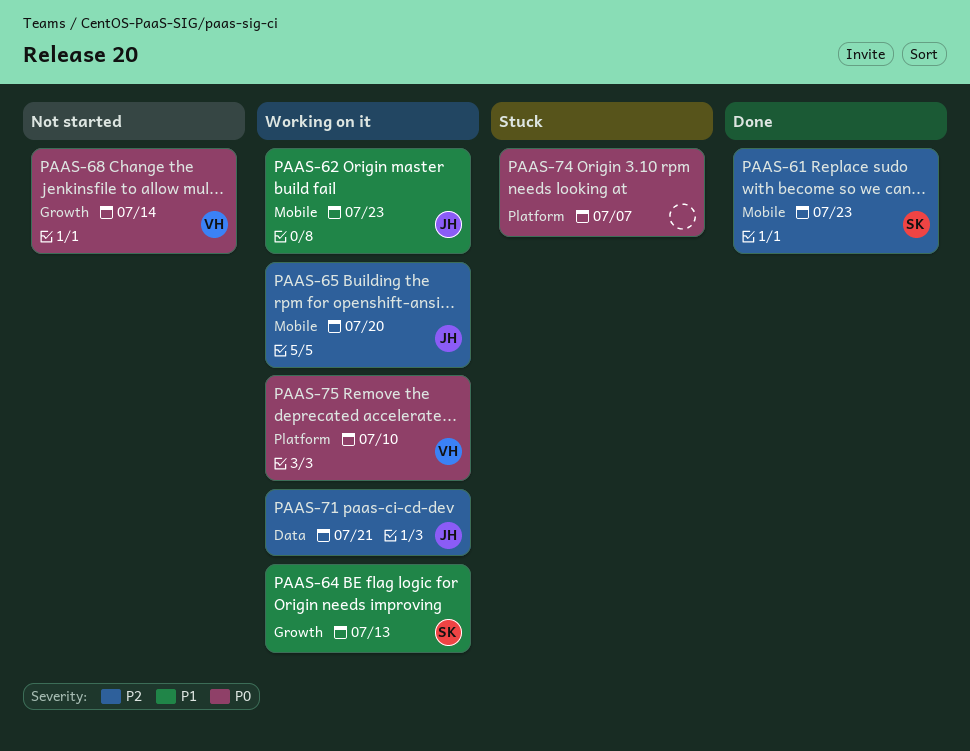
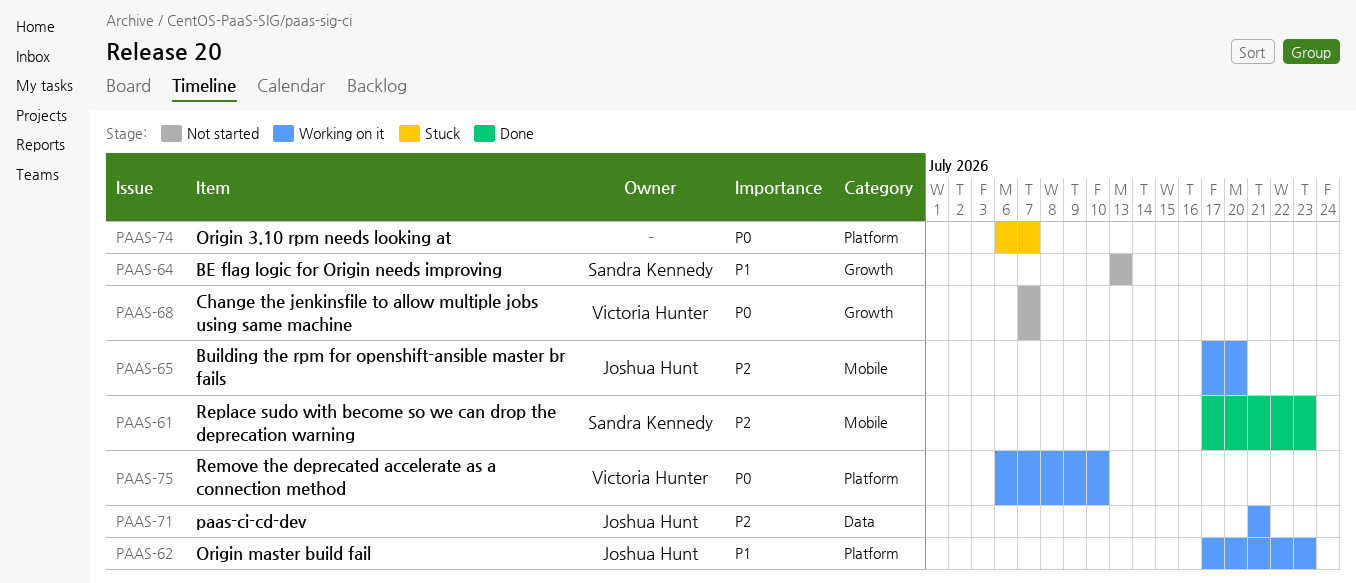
PAAS-62, label: Mobile -> Platform
PAAS-64, status: Working on it -> Not started
PAAS-68, due: Jul 14 -> Jul 7

